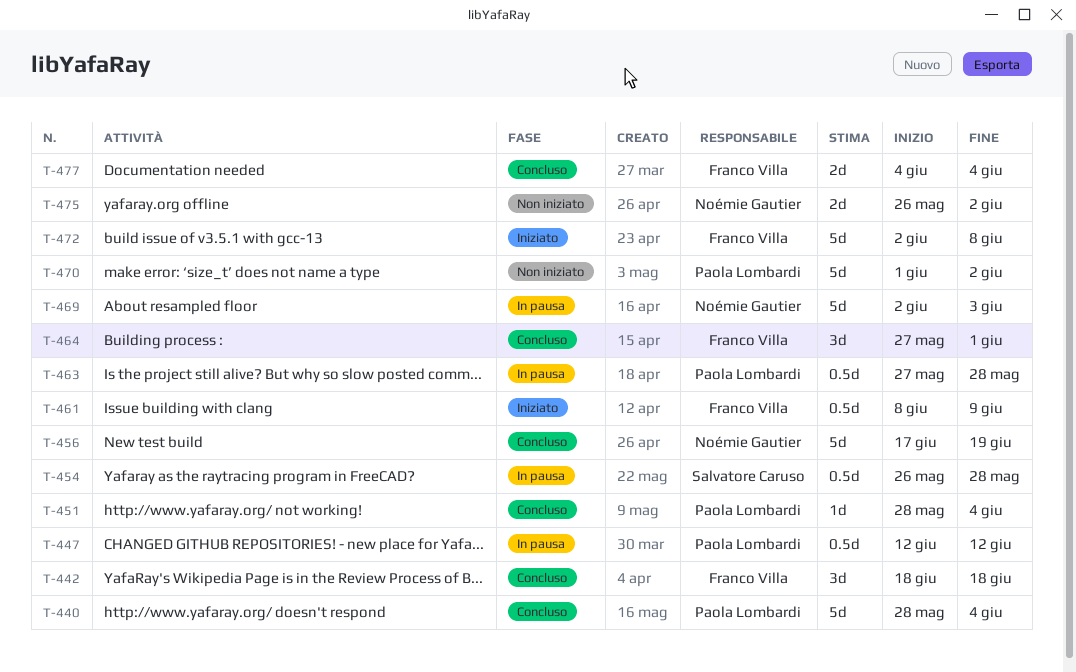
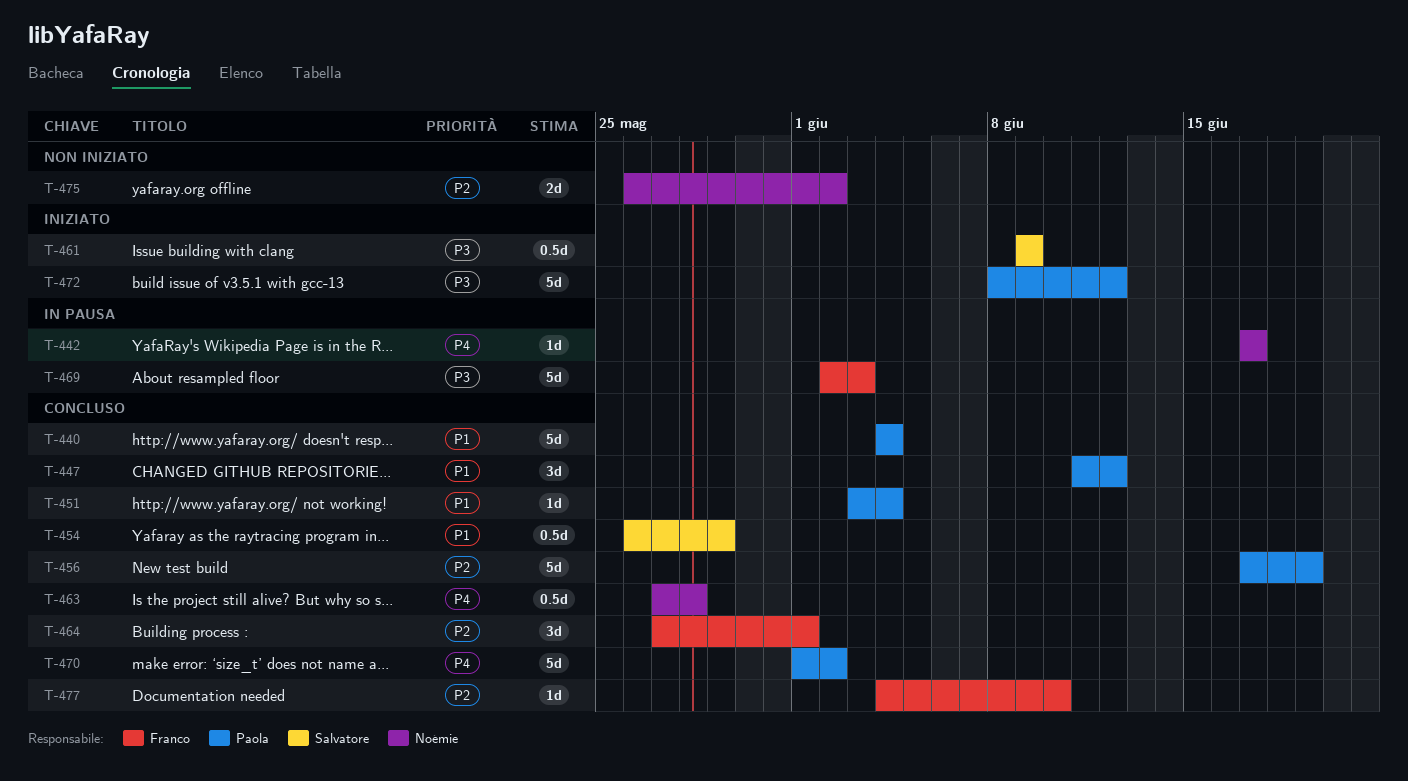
T-440, start: May 28 -> Jun 4
T-442, status: Concluso -> In pausa
T-442, owner: Franco Villa -> Noémie Gautier
T-442, estimate: 3d -> 1d
T-442, start: Jun 18 -> Jun 17
T-442, due: Jun 18 -> Jun 17
T-447, status: In pausa -> Concluso
T-447, estimate: 0.5d -> 3d
T-447, start: Jun 12 -> Jun 11
T-451, start: May 28 -> Jun 3
T-454, status: In pausa -> Concluso
T-454, due: May 28 -> May 29
T-456, owner: Noémie Gautier -> Paola Lombardi
T-461, owner: Franco Villa -> Salvatore Caruso
T-461, start: Jun 8 -> Jun 9
T-463, status: In pausa -> Concluso
T-463, owner: Paola Lombardi -> Noémie Gautier
T-469, owner: Noémie Gautier -> Franco Villa
T-470, status: Non iniziato -> Concluso
T-472, owner: Franco Villa -> Paola Lombardi
T-472, start: Jun 2 -> Jun 8
T-472, due: Jun 8 -> Jun 12
T-477, estimate: 2d -> 1d
T-477, due: Jun 4 -> Jun 10

